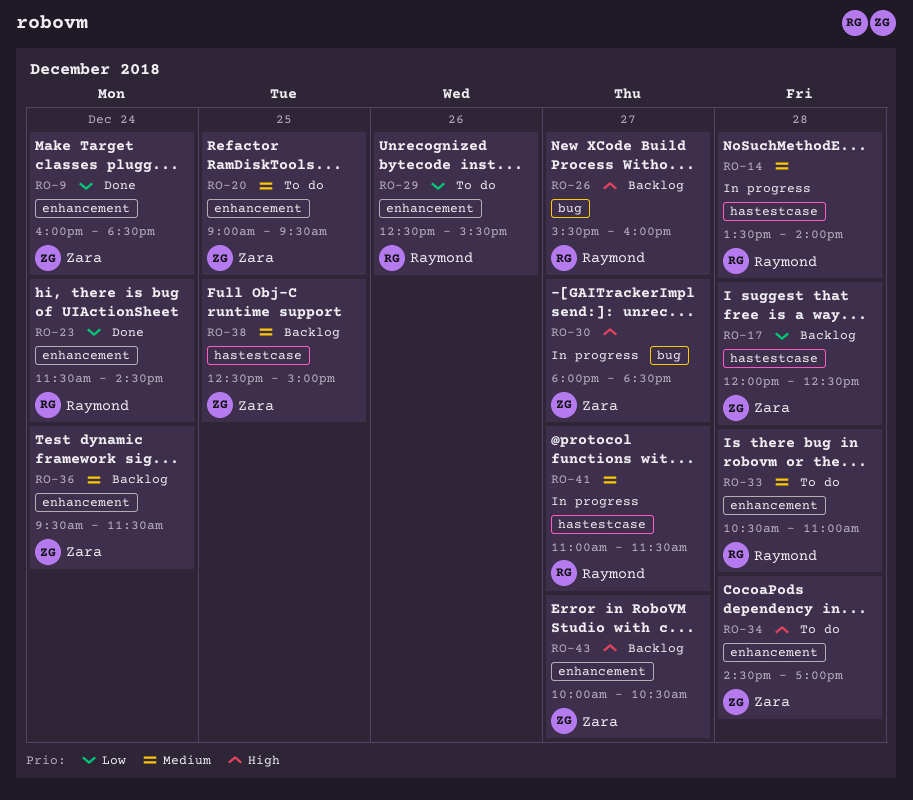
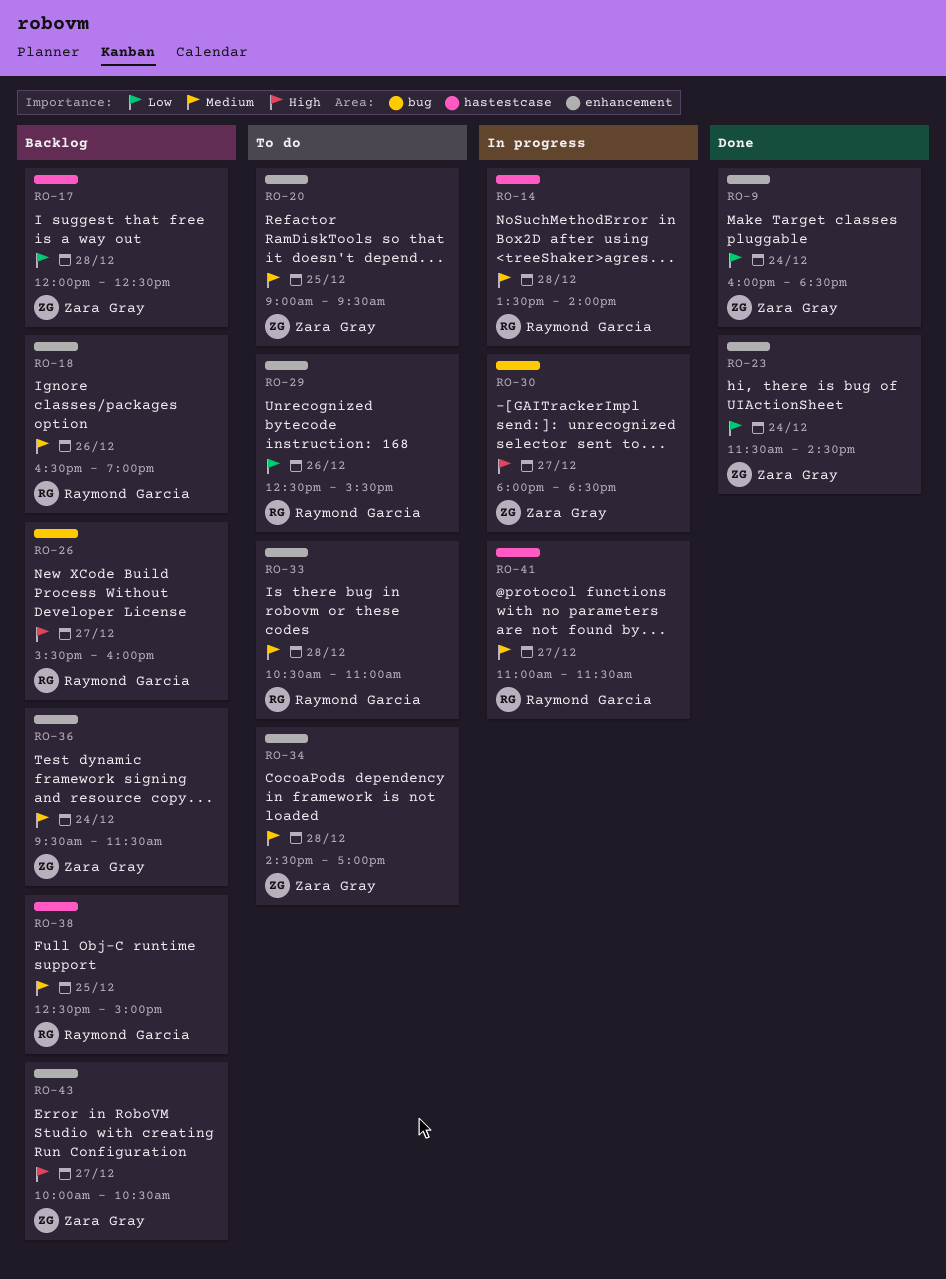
RO-18: none -> present
RO-23, owner: Raymond Garcia -> Zara Gray
RO-34, priority: High -> Medium
RO-38, owner: Zara Gray -> Raymond Garcia

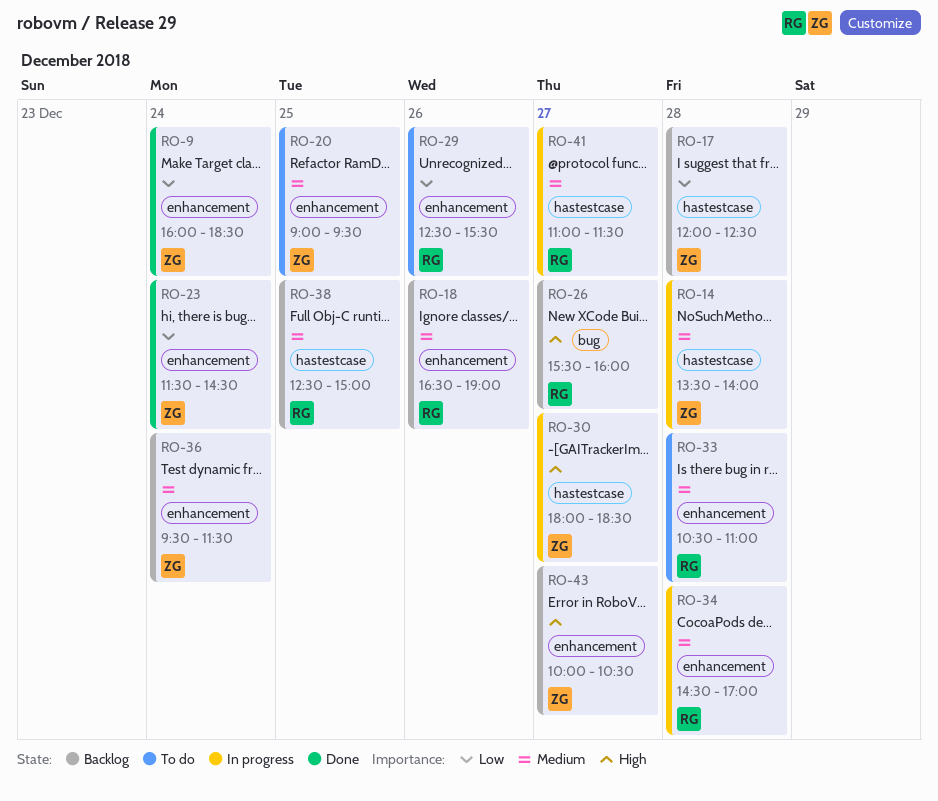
RO-14, owner: Raymond Garcia -> Zara Gray
RO-30, label: bug -> hastestcase
RO-34, status: To do -> In progress
RO-34, owner: Zara Gray -> Raymond Garcia

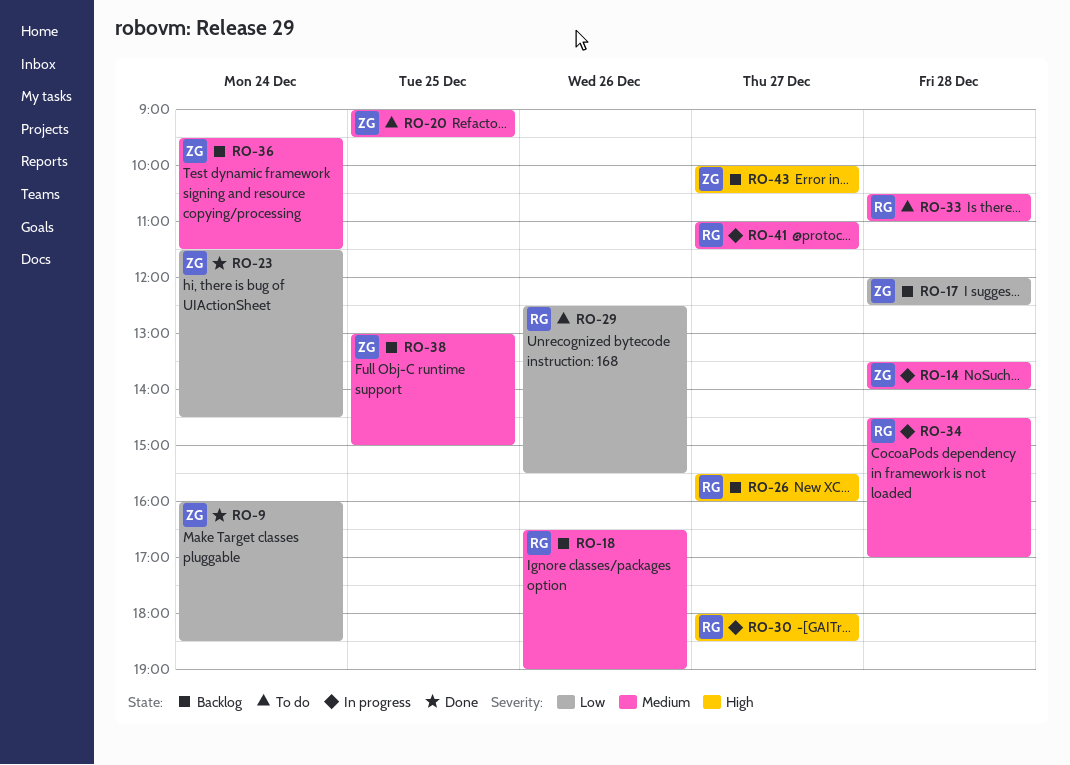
RO-30, owner: ZG -> RG
RO-38, owner: RG -> ZG
RO-38, begins: 12:30 -> 13:00

